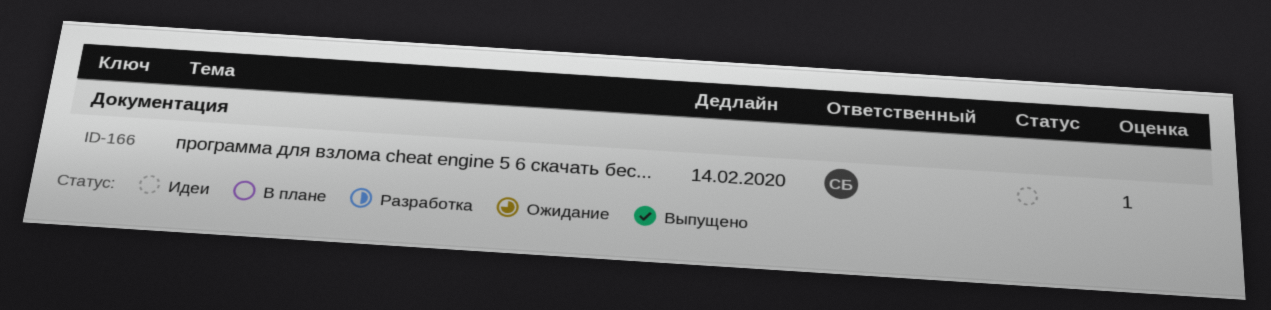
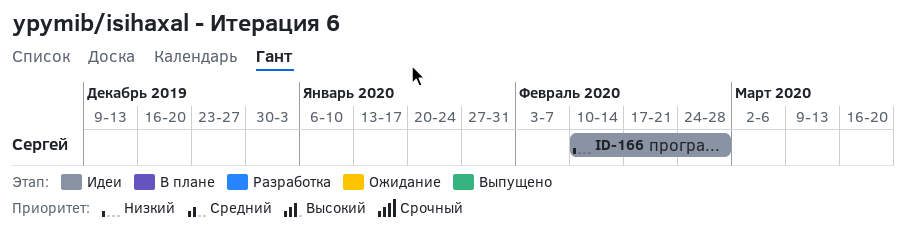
ID-166, due: Feb 14 -> Feb 28

